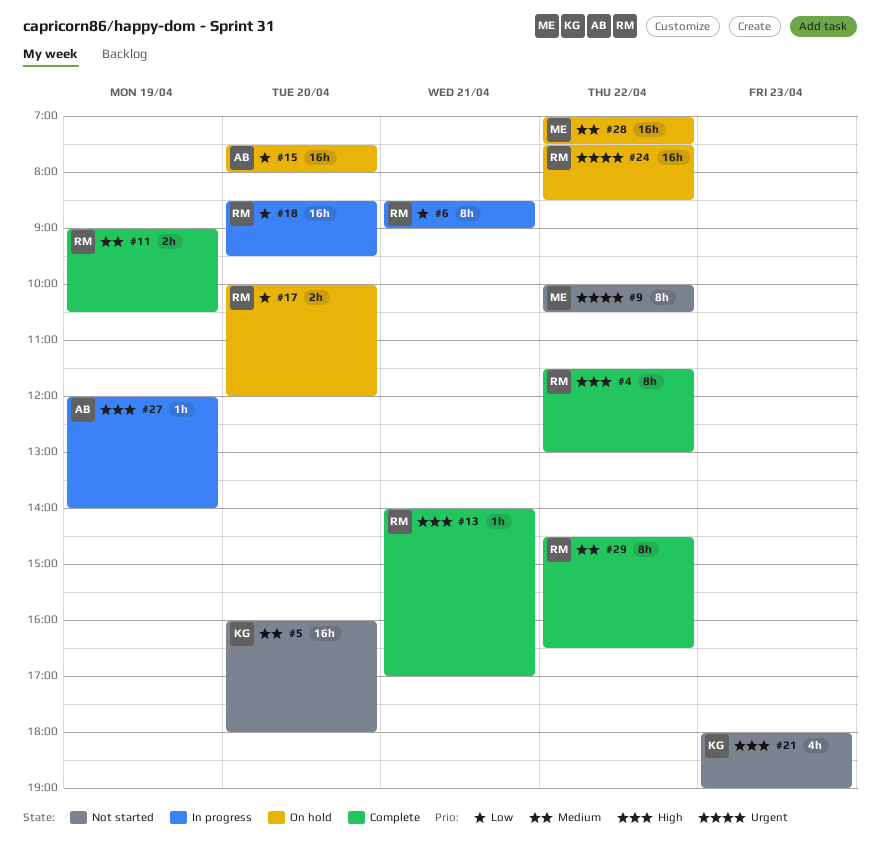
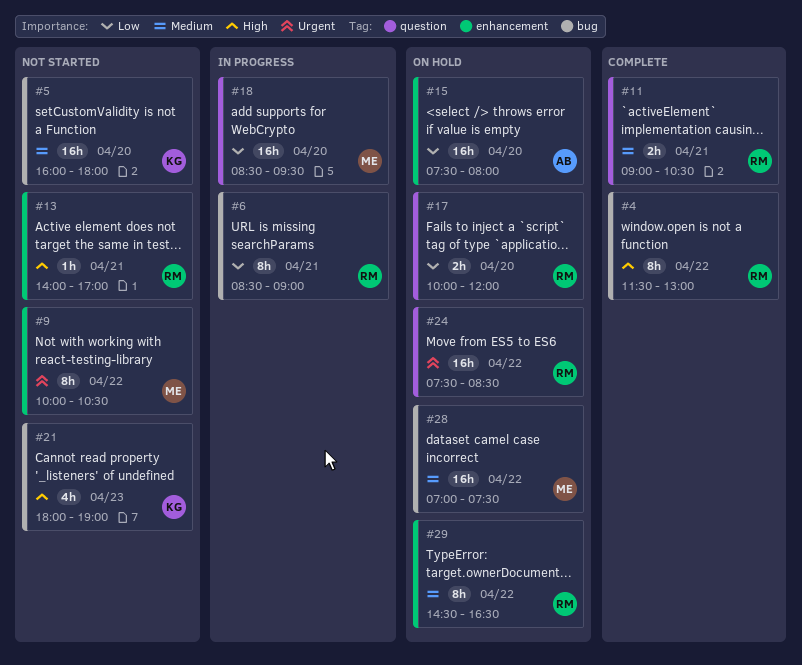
#11, day: Apr 19 -> Apr 21
#13, status: Complete -> Not started
#18, owner: RM -> ME
#27: present -> none
#29, status: Complete -> On hold

